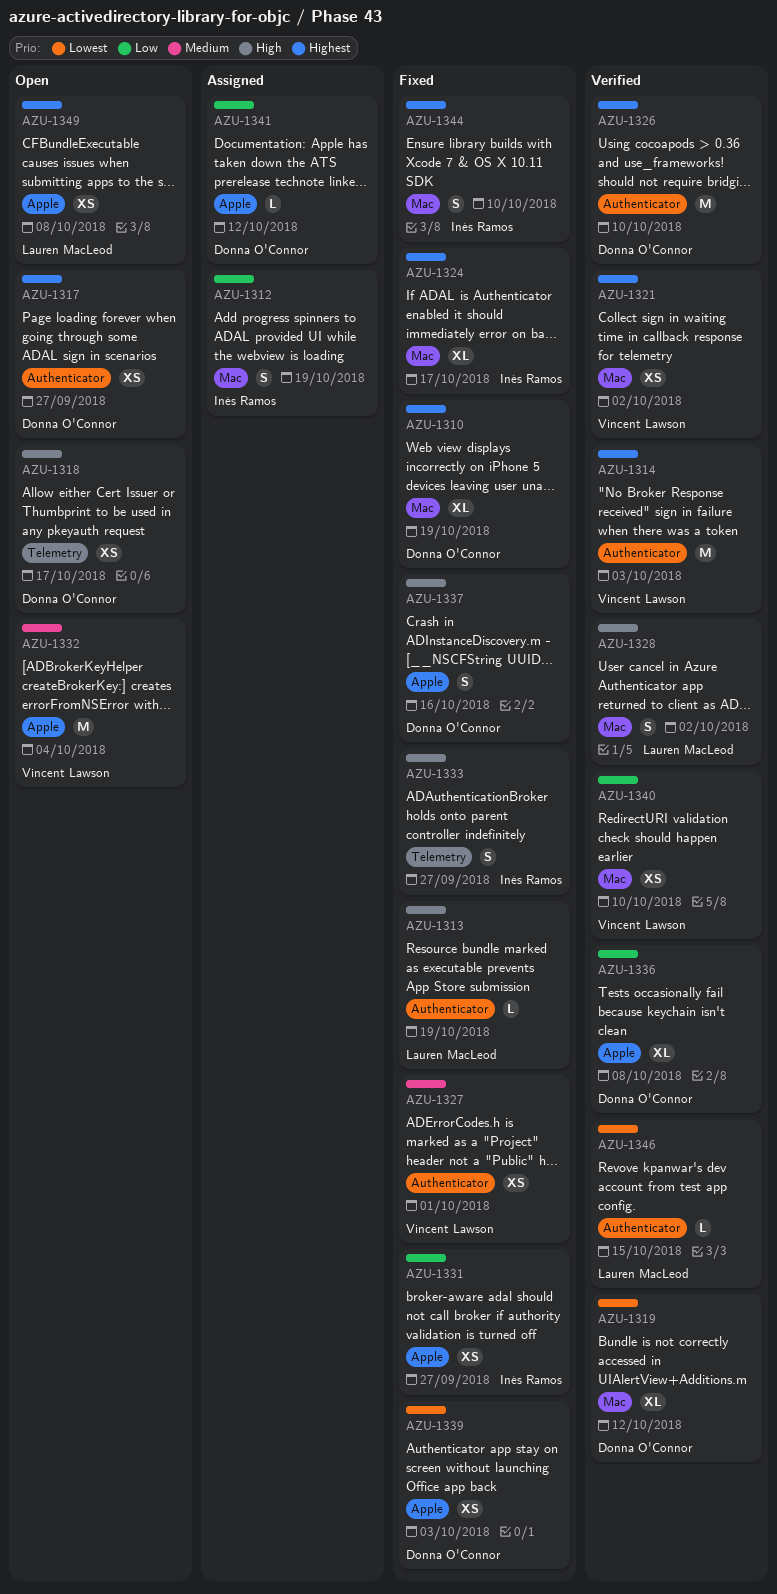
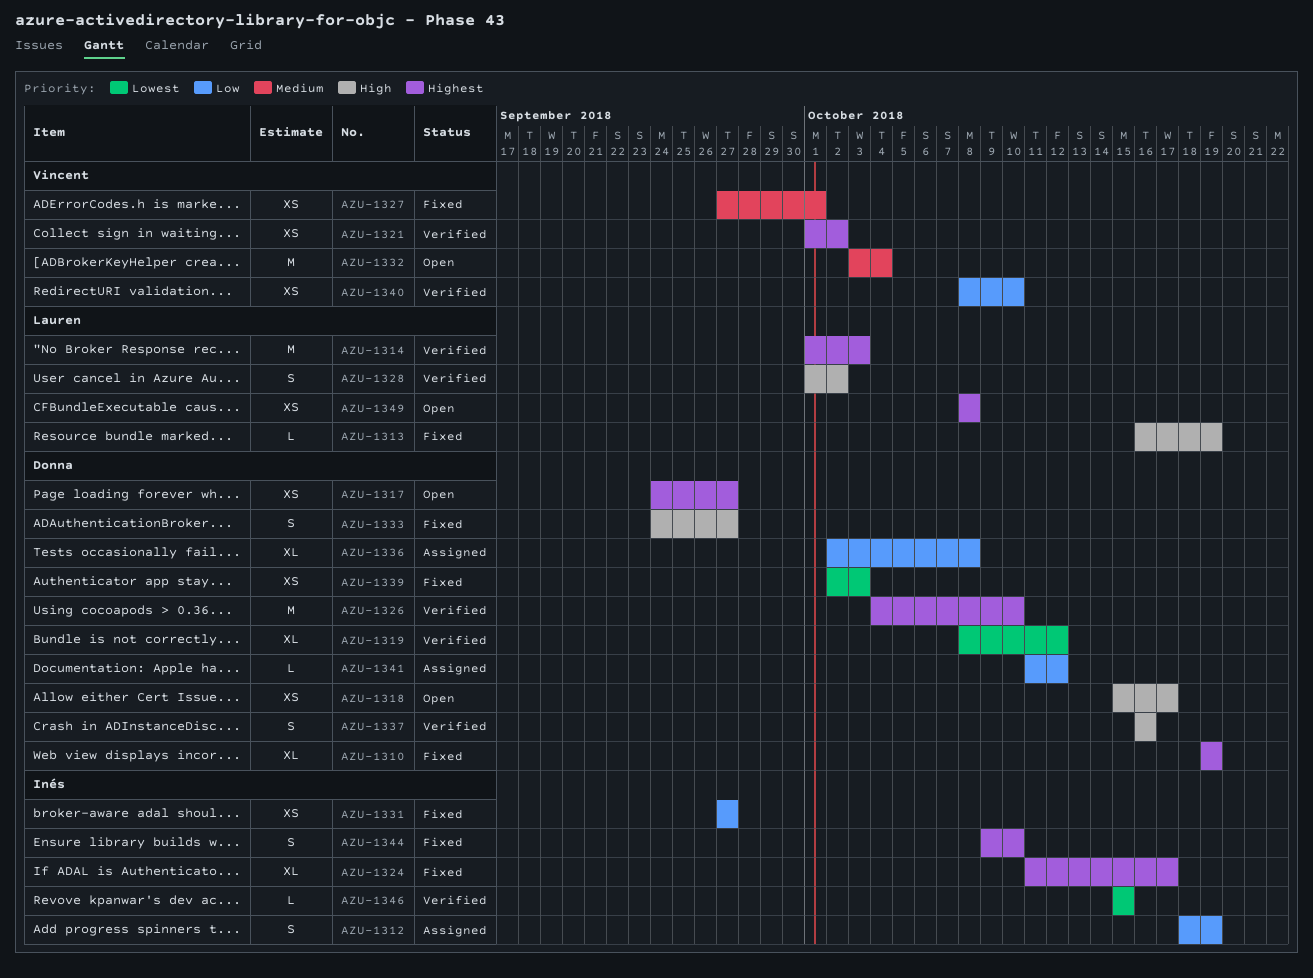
AZU-1314, owner: Vincent Lawson -> Lauren MacLeod
AZU-1333, owner: Inés Ramos -> Donna O'Connor
AZU-1336, status: Verified -> Assigned
AZU-1337, status: Fixed -> Verified
AZU-1346, owner: Lauren MacLeod -> Inés Ramos

